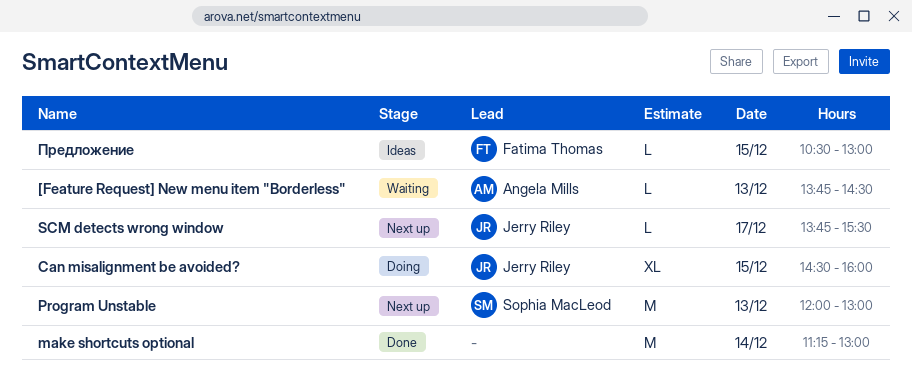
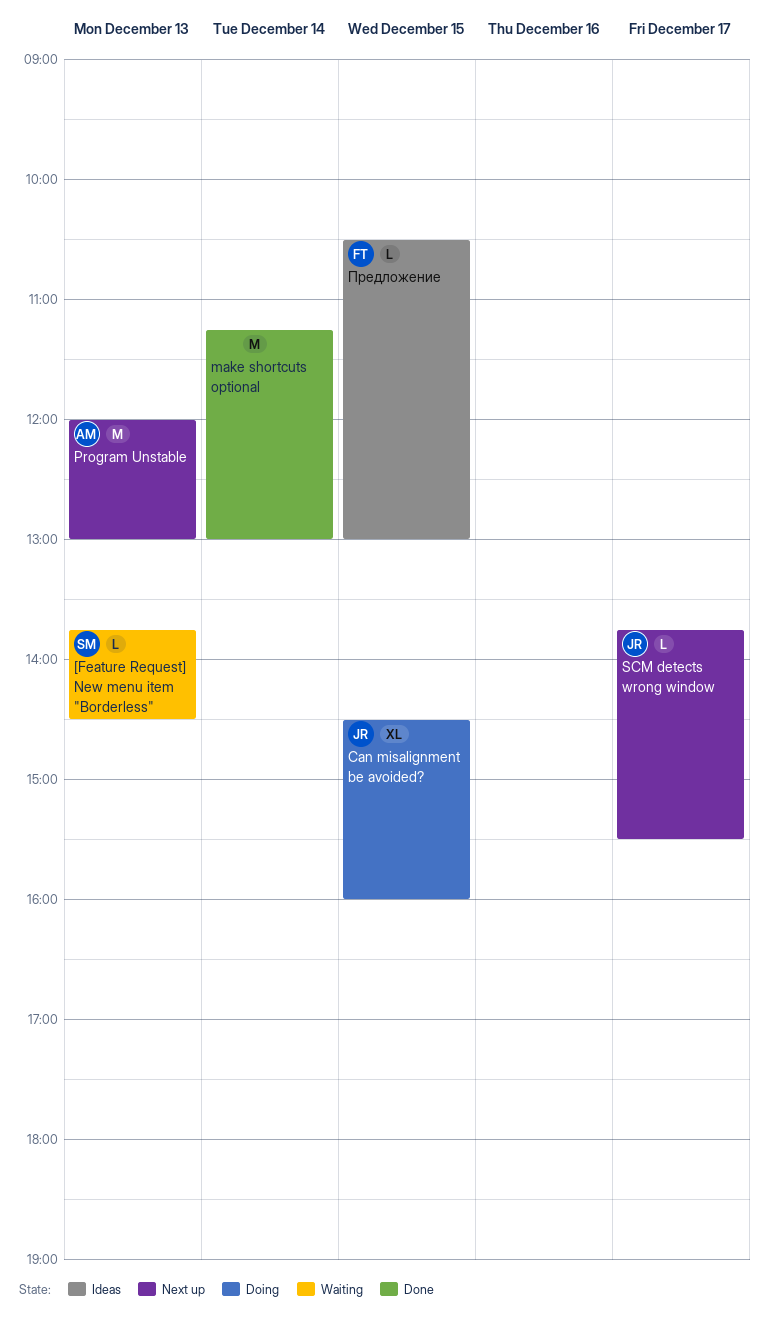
[Feature Request] New menu item "Borderless", owner: Angela Mills -> Sophia MacLeod
Program Unstable, owner: Sophia MacLeod -> Angela Mills

